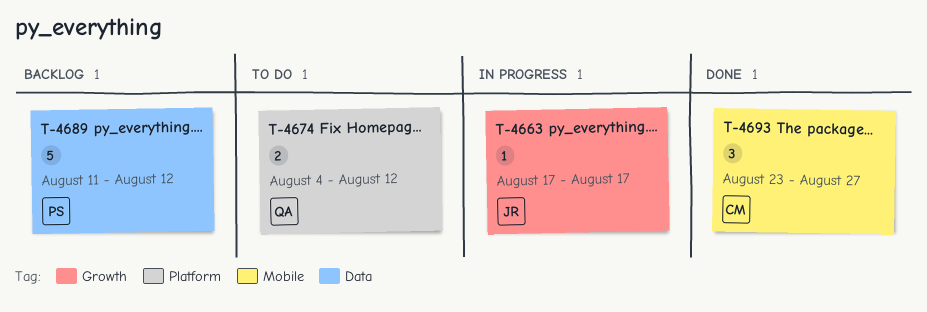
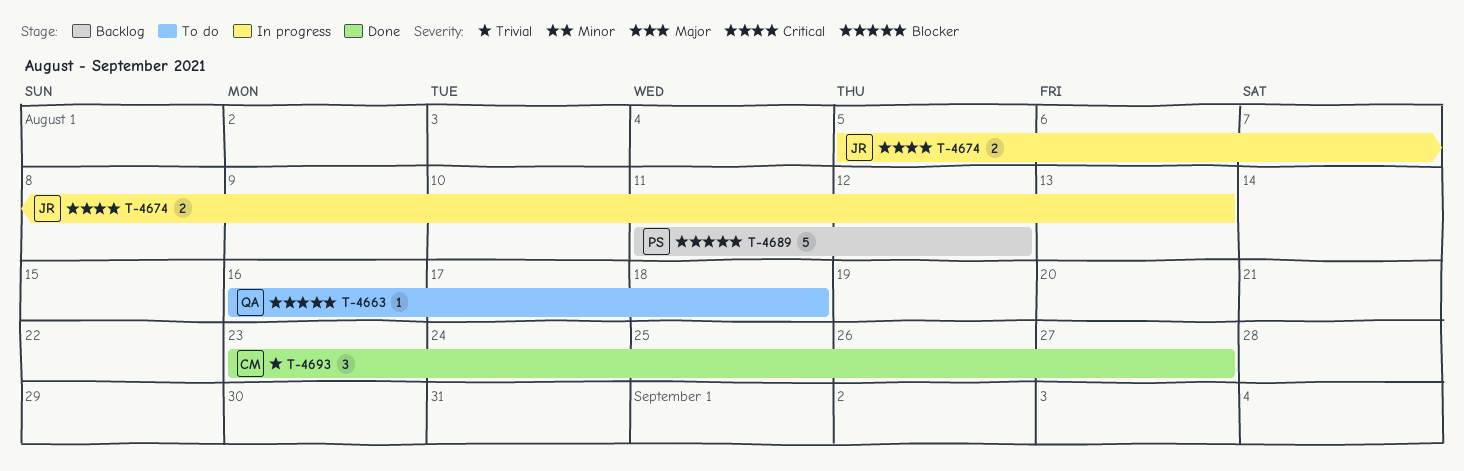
T-4663, status: In progress -> To do
T-4663, owner: JR -> QA
T-4663, start: Aug 17 -> Aug 16
T-4663, due: Aug 17 -> Aug 18
T-4674, status: To do -> In progress
T-4674, owner: QA -> JR
T-4674, start: Aug 4 -> Aug 5
T-4674, due: Aug 12 -> Aug 13

